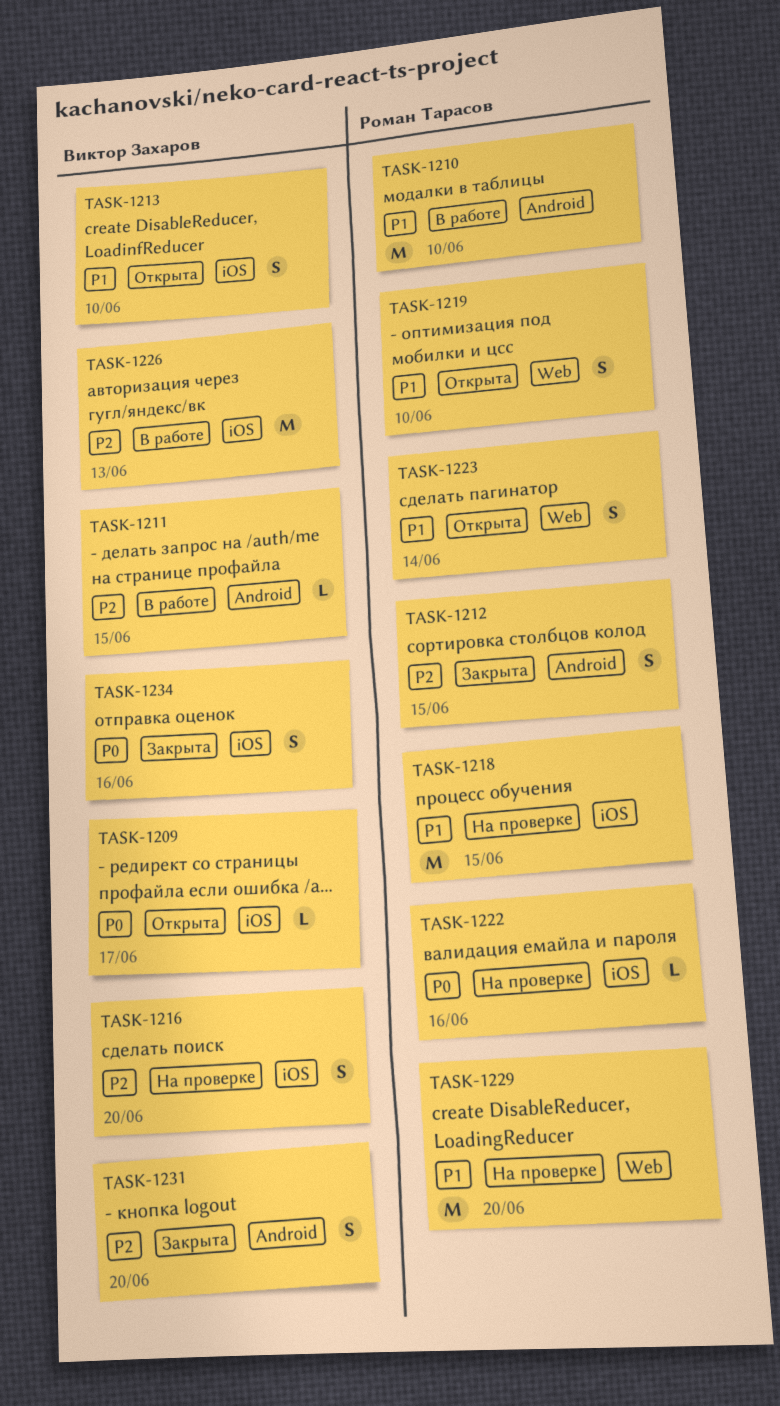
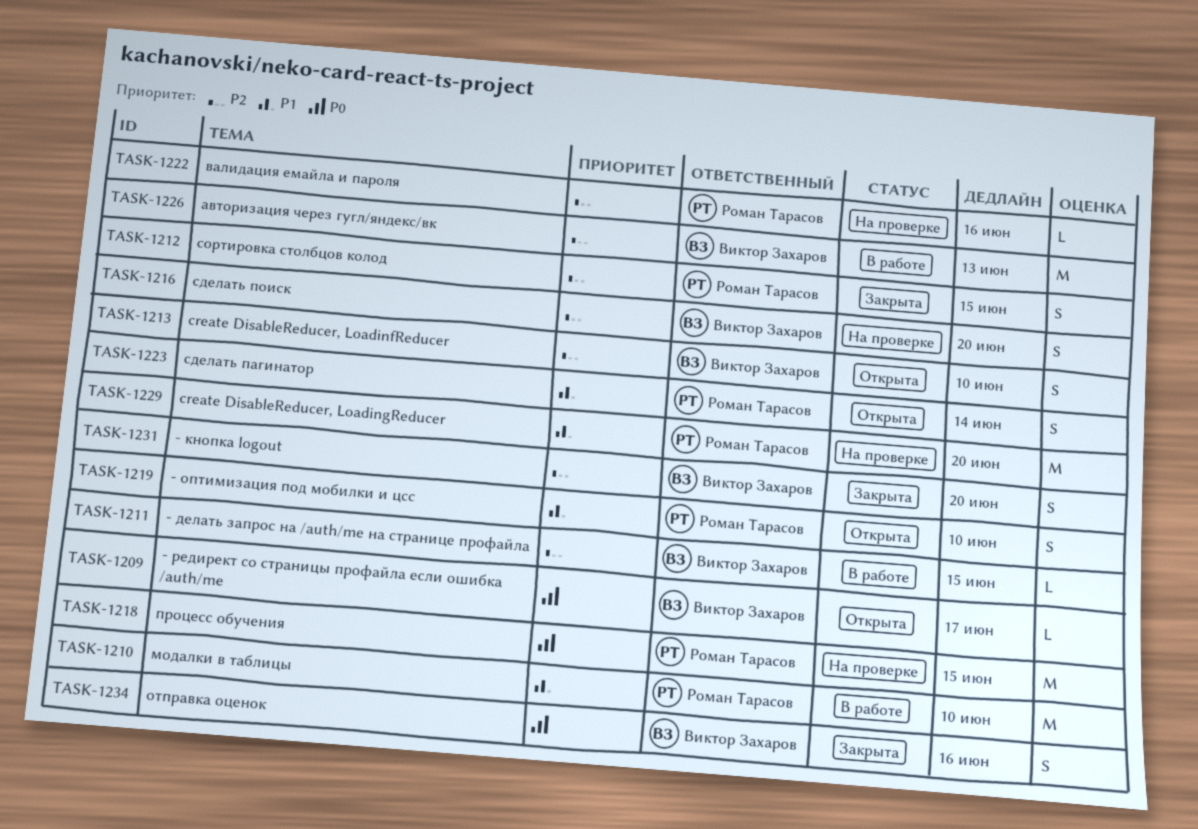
TASK-1213, priority: P1 -> P2
TASK-1218, priority: P1 -> P0
TASK-1222, priority: P0 -> P2

